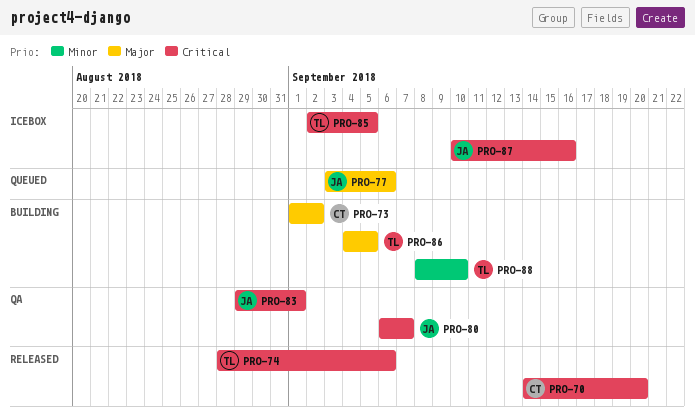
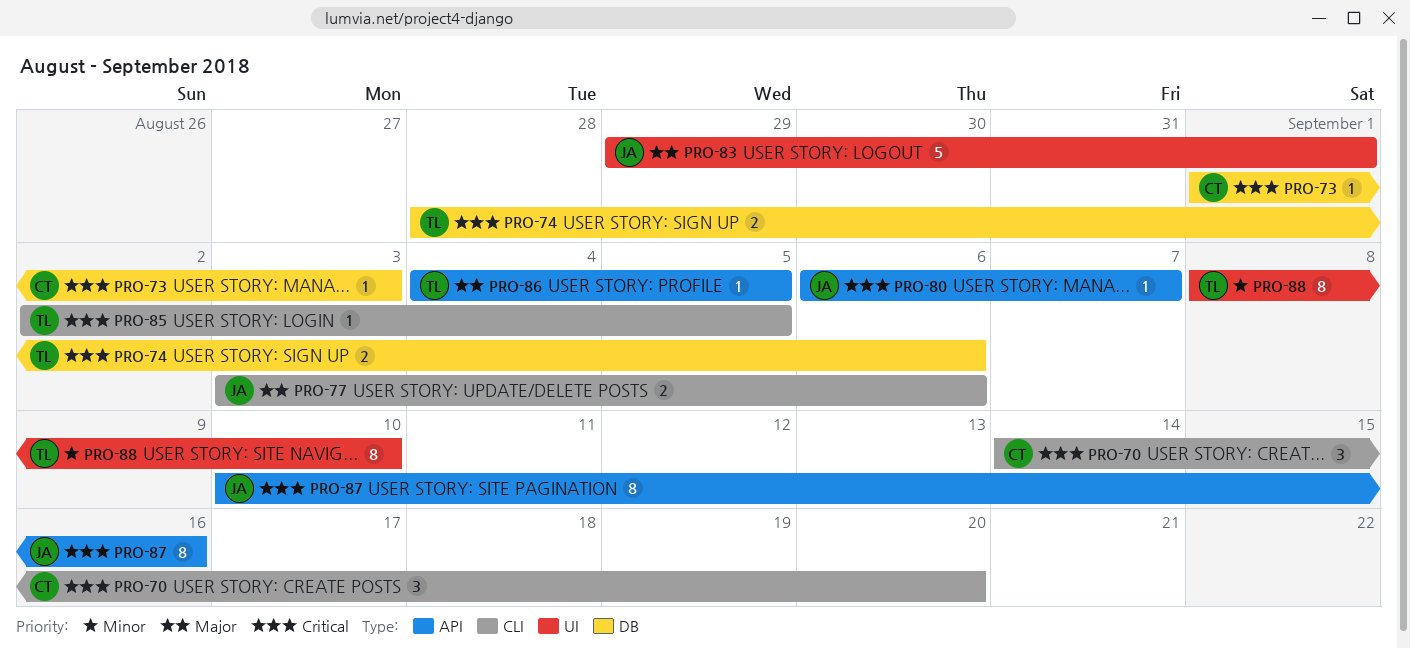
PRO-73, priority: Major -> Critical
PRO-73, due: Sep 2 -> Sep 3
PRO-83, priority: Critical -> Major

